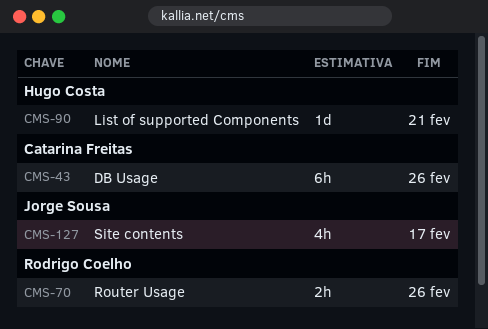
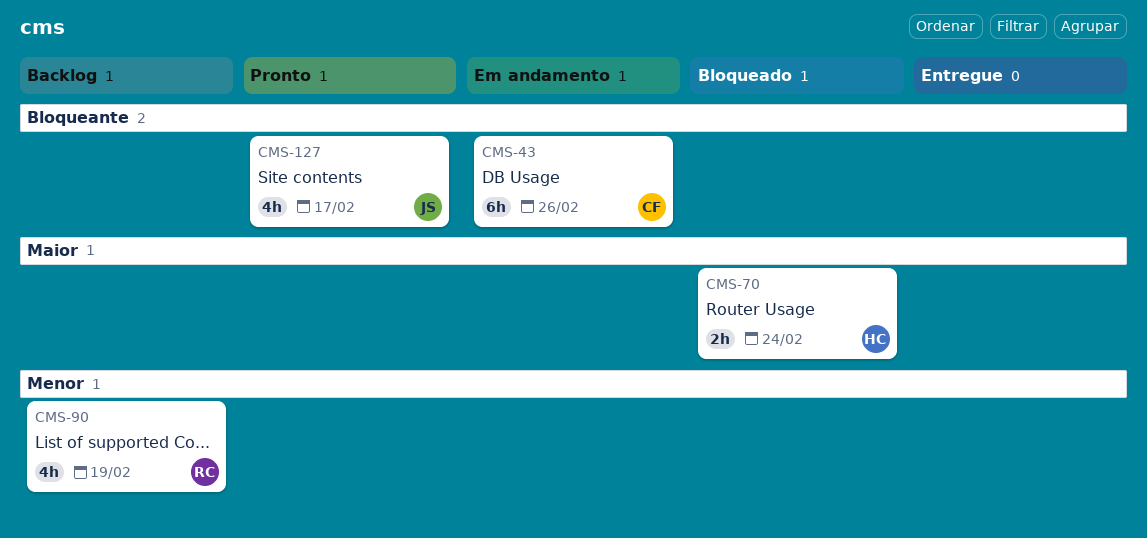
CMS-70, owner: Rodrigo Coelho -> Hugo Costa
CMS-70, due: Feb 26 -> Feb 24
CMS-90, owner: Hugo Costa -> Rodrigo Coelho
CMS-90, estimate: 1d -> 4h
CMS-90, due: Feb 21 -> Feb 19

